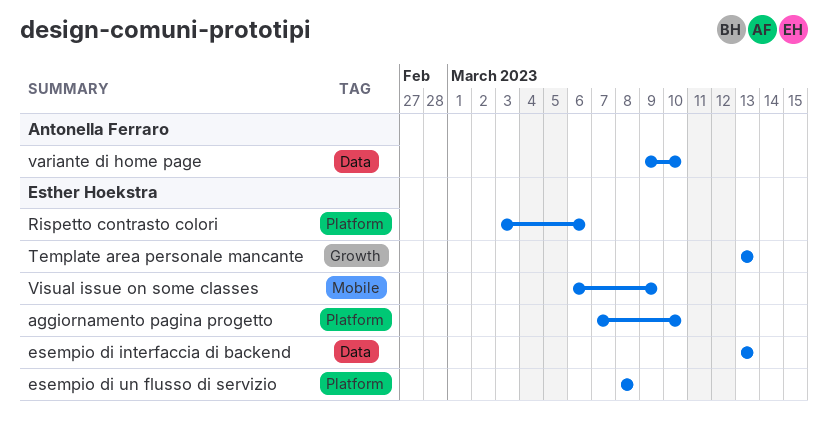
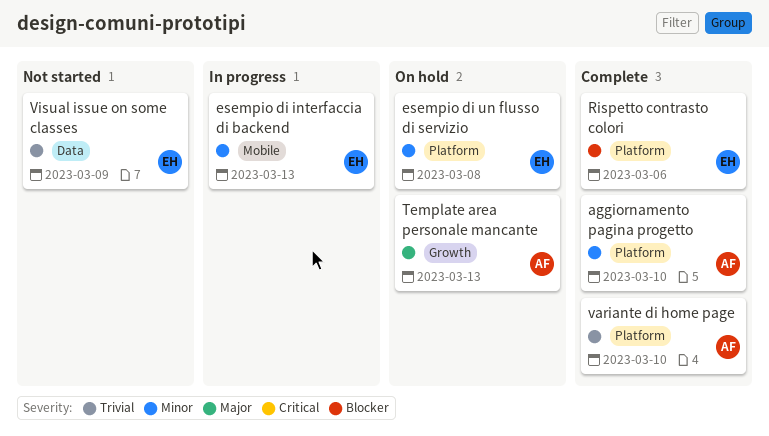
aggiornamento pagina progetto, owner: Esther Hoekstra -> Antonella Ferraro
esempio di interfaccia di backend, label: Data -> Mobile
Template area personale mancante, owner: Esther Hoekstra -> Antonella Ferraro
variante di home page, label: Data -> Platform
Visual issue on some classes, label: Mobile -> Data

